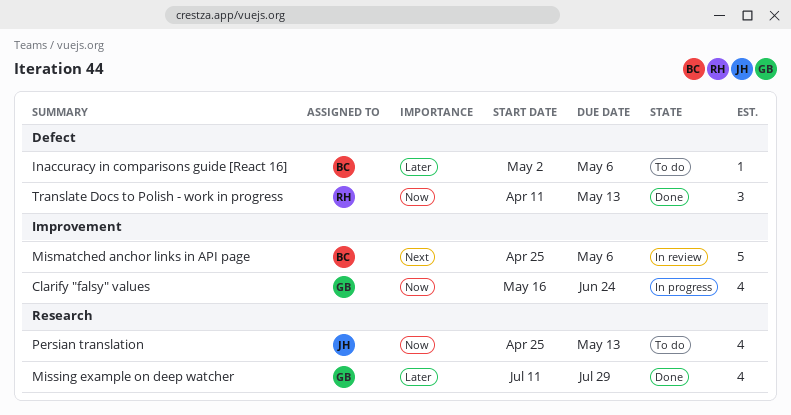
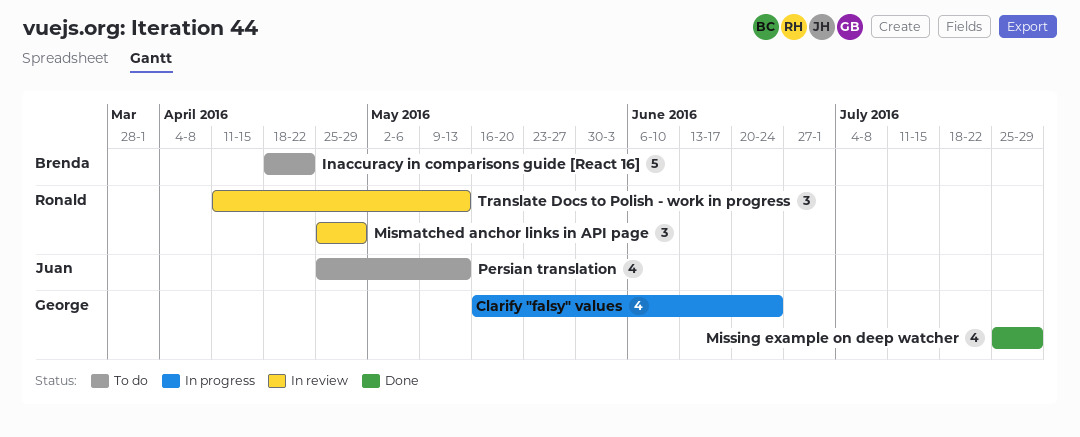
Inaccuracy in comparisons guide [React 16], estimate: 1 -> 5
Inaccuracy in comparisons guide [React 16], start: May 2 -> Apr 18
Inaccuracy in comparisons guide [React 16], due: May 6 -> Apr 22
Mismatched anchor links in API page, owner: Brenda -> Ronald
Mismatched anchor links in API page, estimate: 5 -> 3
Mismatched anchor links in API page, due: May 6 -> Apr 29
Missing example on deep watcher, start: Jul 11 -> Jul 25
Translate Docs to Polish - work in progress, status: Done -> In review

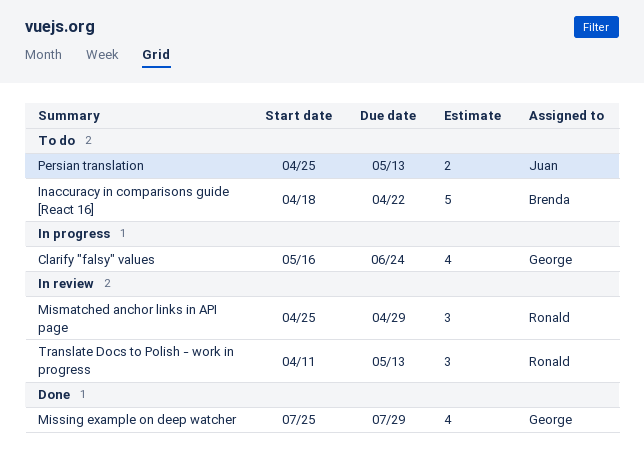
Persian translation, estimate: 4 -> 2

